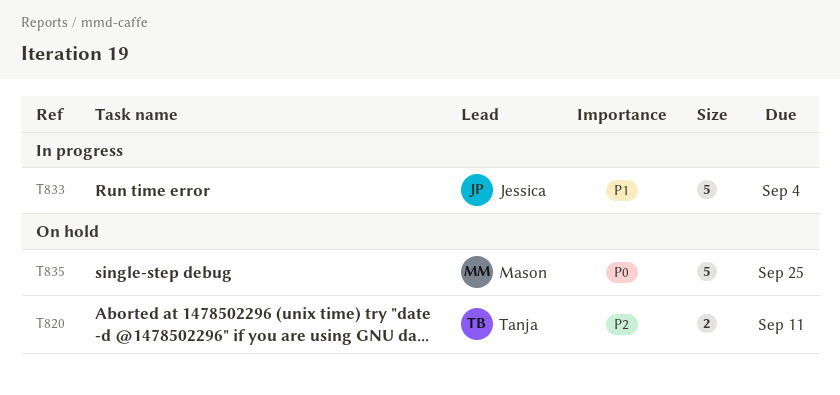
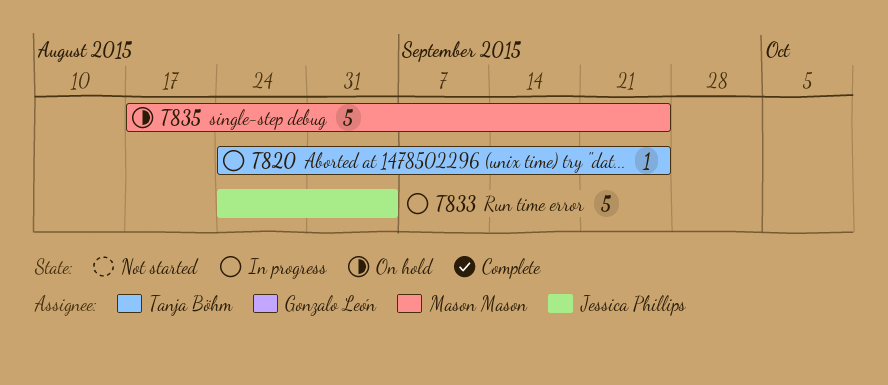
T820, status: On hold -> In progress
T820, estimate: 2 -> 1
T820, due: Sep 11 -> Sep 25

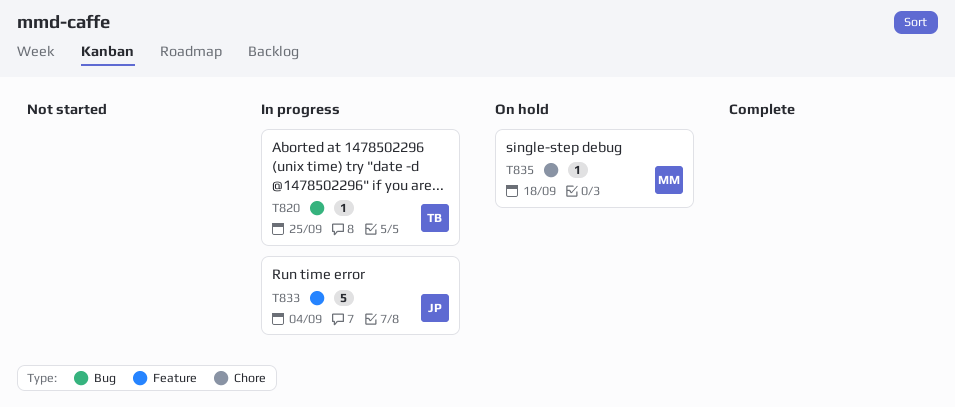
T835, estimate: 5 -> 1
T835, due: Sep 25 -> Sep 18

